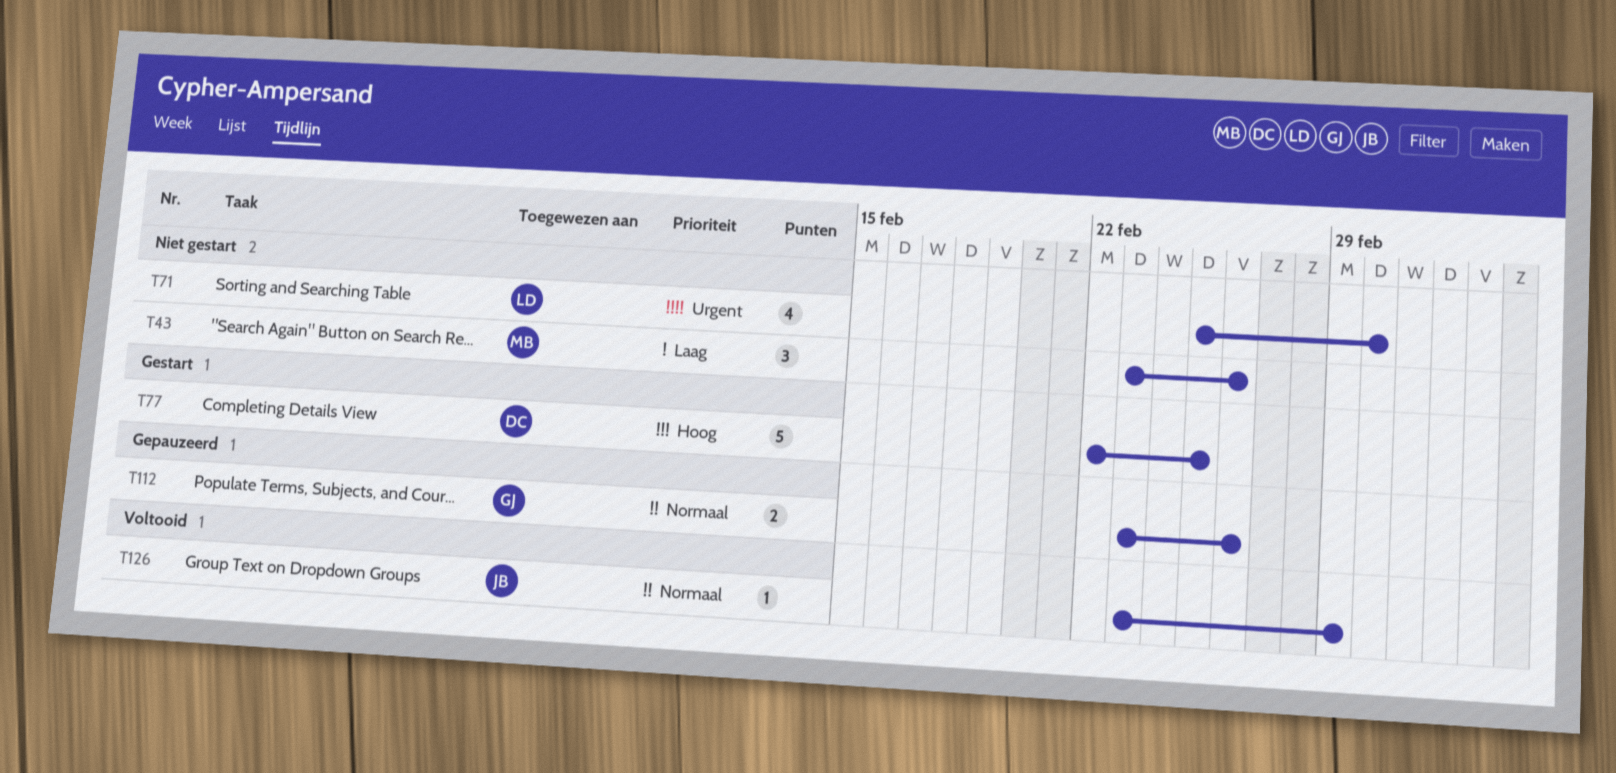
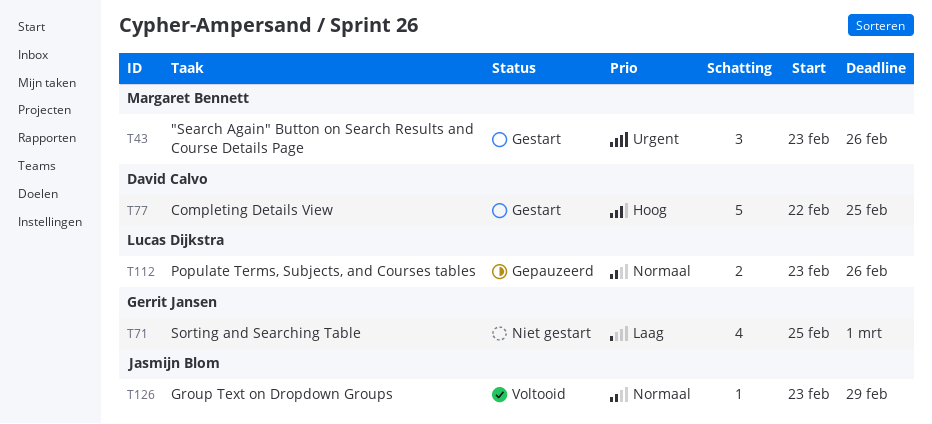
T43, status: Niet gestart -> Gestart
T43, priority: Laag -> Urgent
T71, owner: Lucas Dijkstra -> Gerrit Jansen
T71, priority: Urgent -> Laag
T112, owner: Gerrit Jansen -> Lucas Dijkstra

